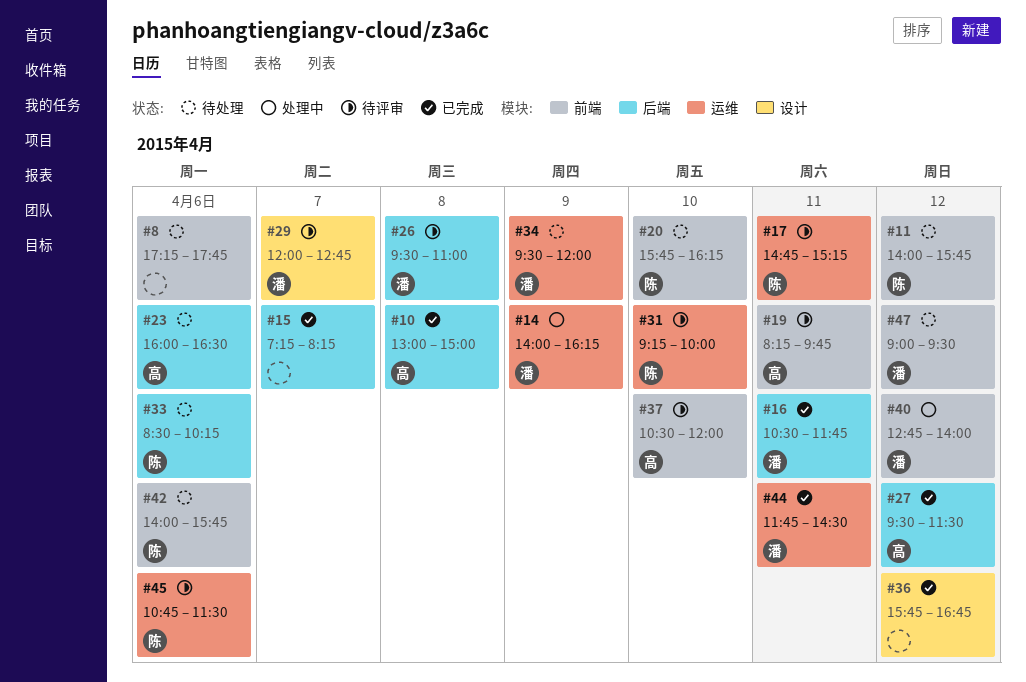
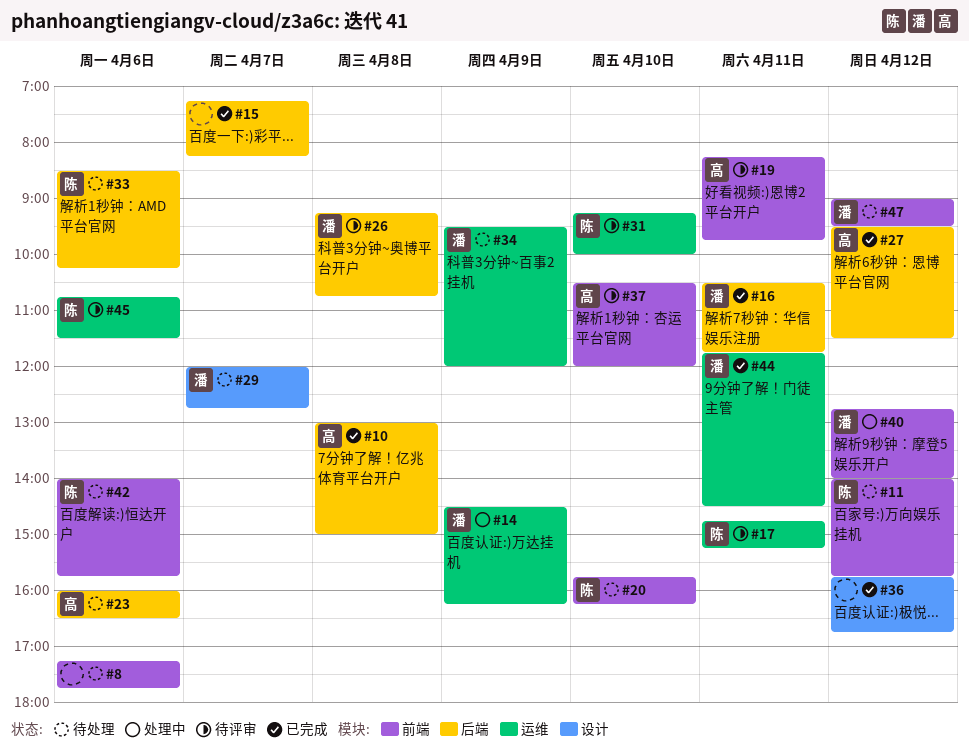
#14, begins: 14:00 -> 14:30
#26, begins: 09:30 -> 09:15
#26, ends: 11:00 -> 10:45
#29, status: 待评审 -> 待处理

